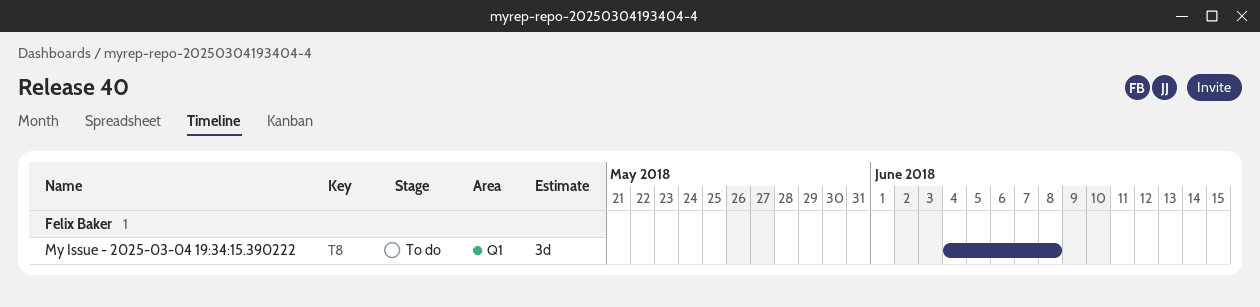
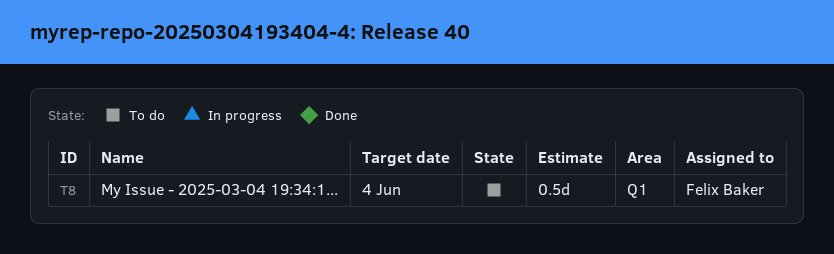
T8, estimate: 3d -> 0.5d
T8, due: Jun 8 -> Jun 4

